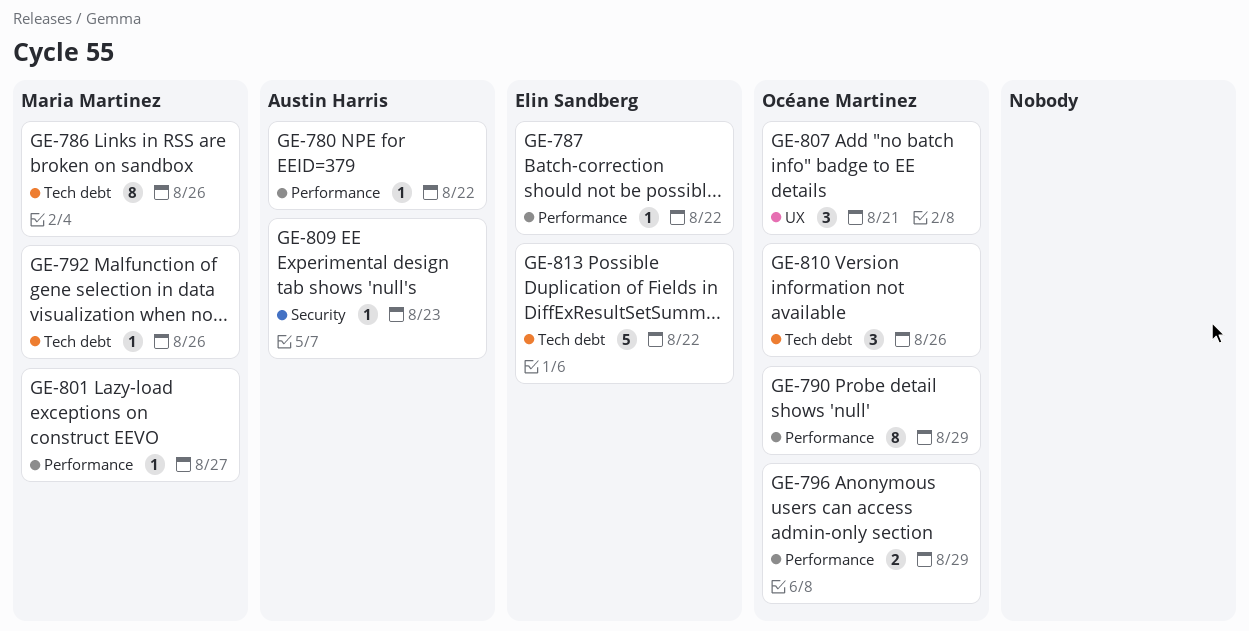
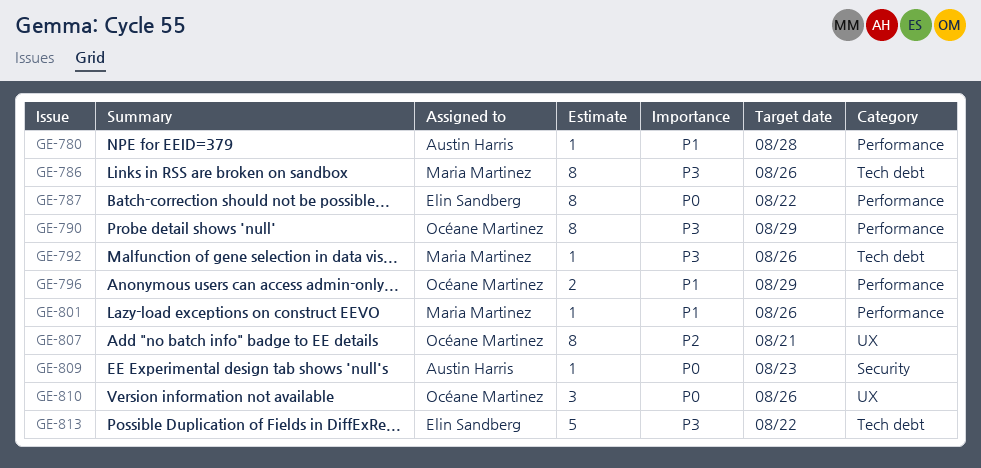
GE-780, due: Aug 22 -> Aug 28
GE-787, estimate: 1 -> 8
GE-801, due: Aug 27 -> Aug 26
GE-807, estimate: 3 -> 8
GE-810, label: Tech debt -> UX

